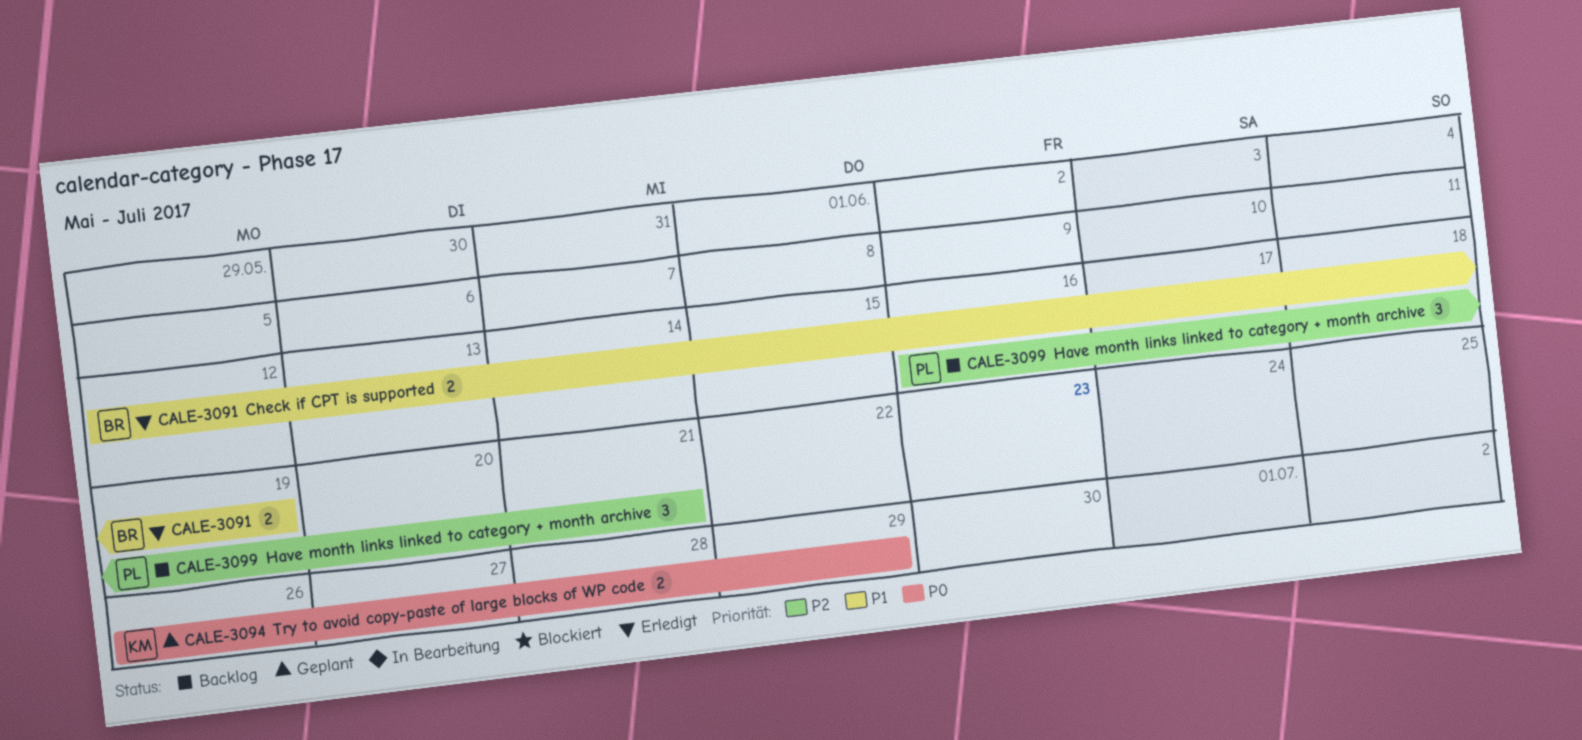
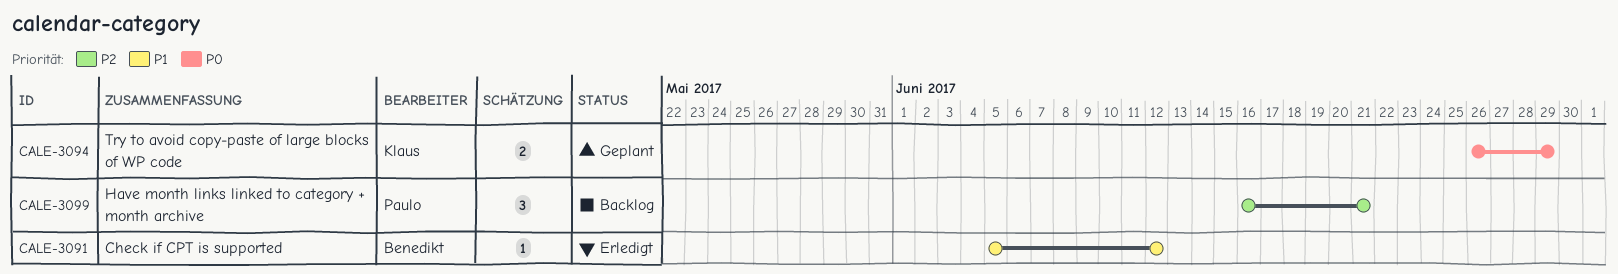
CALE-3091, estimate: 2 -> 1
CALE-3091, start: Jun 12 -> Jun 5
CALE-3091, due: Jun 19 -> Jun 12

